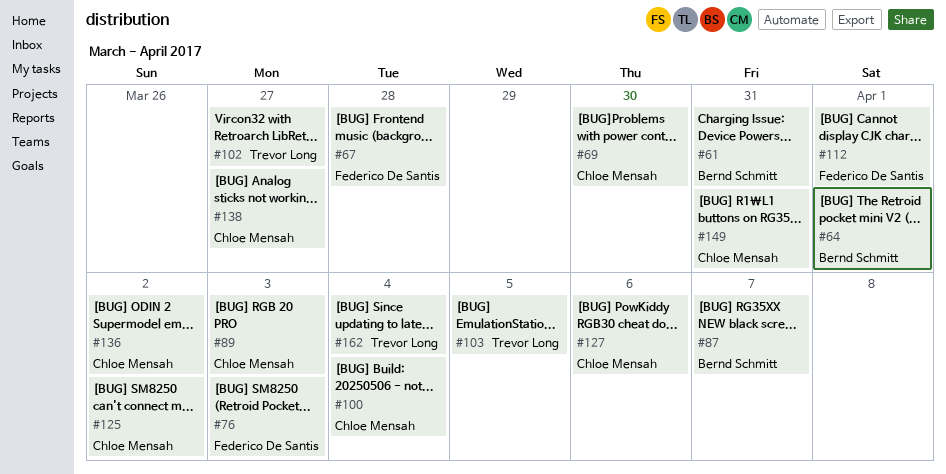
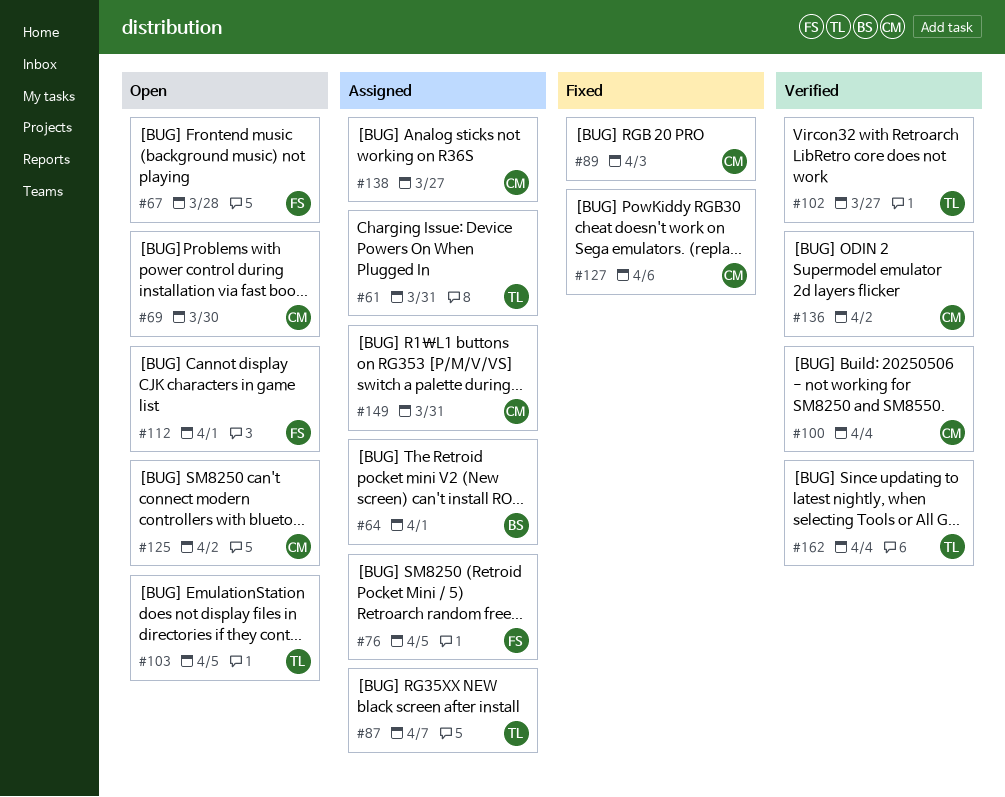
#61, owner: Bernd Schmitt -> Trevor Long
#76, due: Apr 3 -> Apr 5
#87, owner: Bernd Schmitt -> Trevor Long

